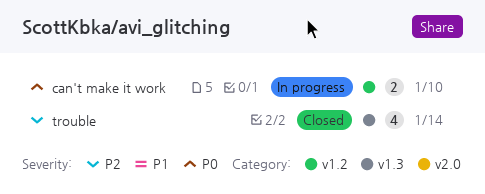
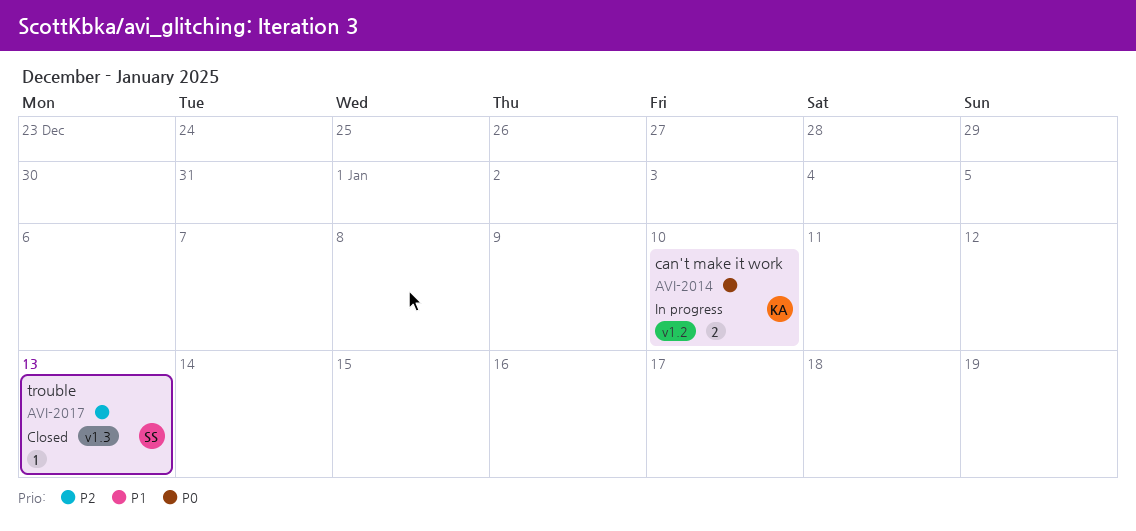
trouble, estimate: 4 -> 1
trouble, due: Jan 14 -> Jan 13

